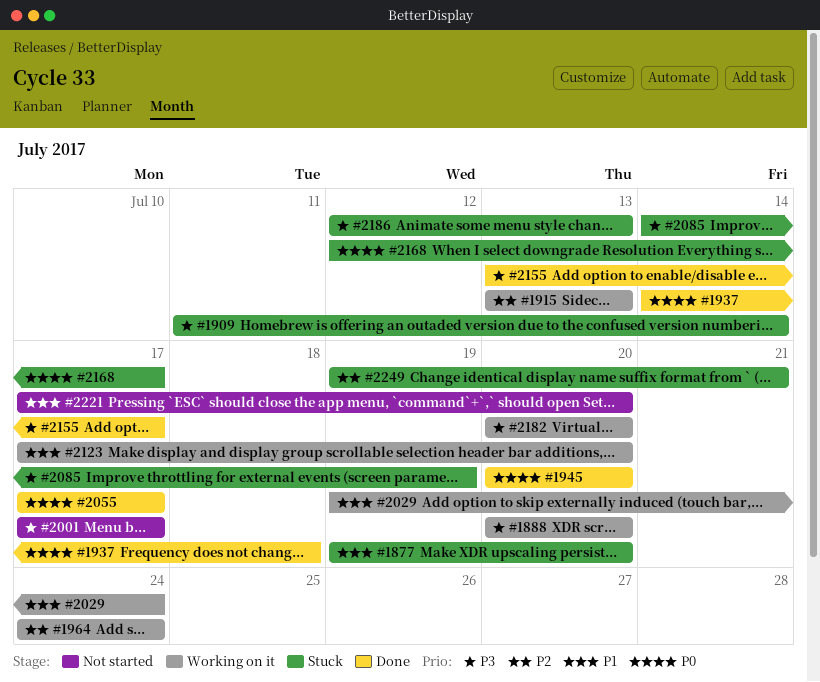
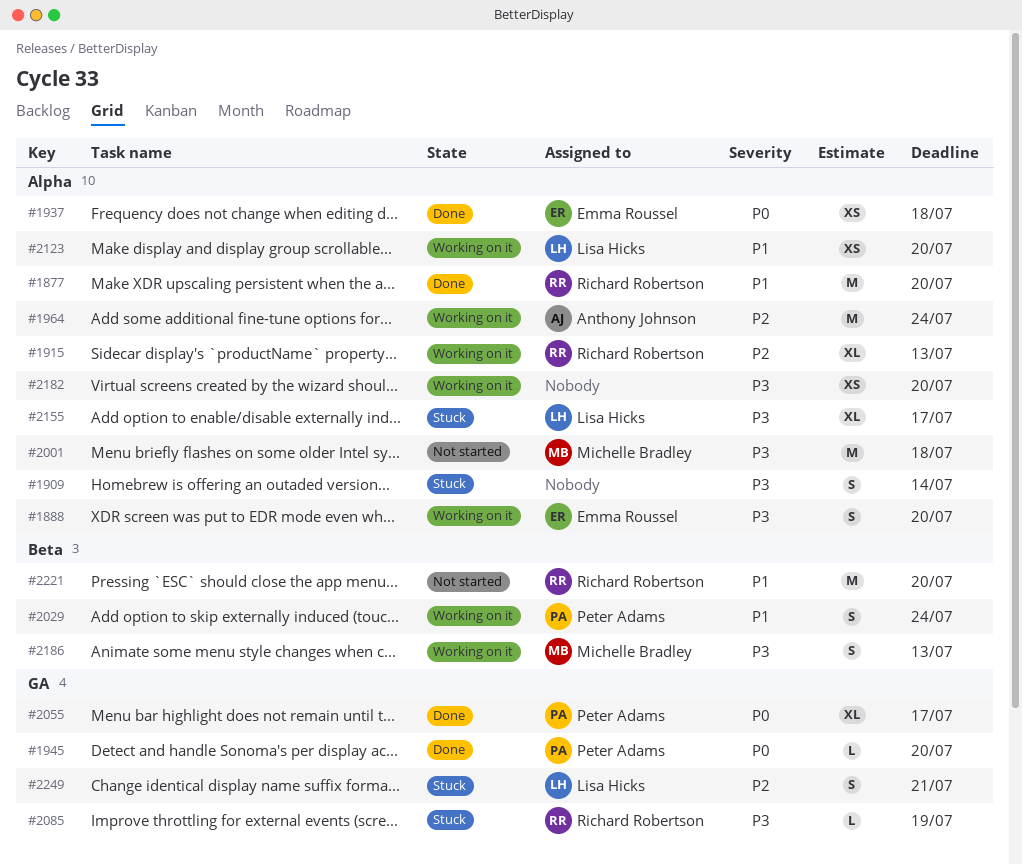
#1877, status: Stuck -> Done
#2001, due: Jul 17 -> Jul 18
#2155, status: Done -> Stuck
#2168: present -> none
#2186, status: Stuck -> Working on it

